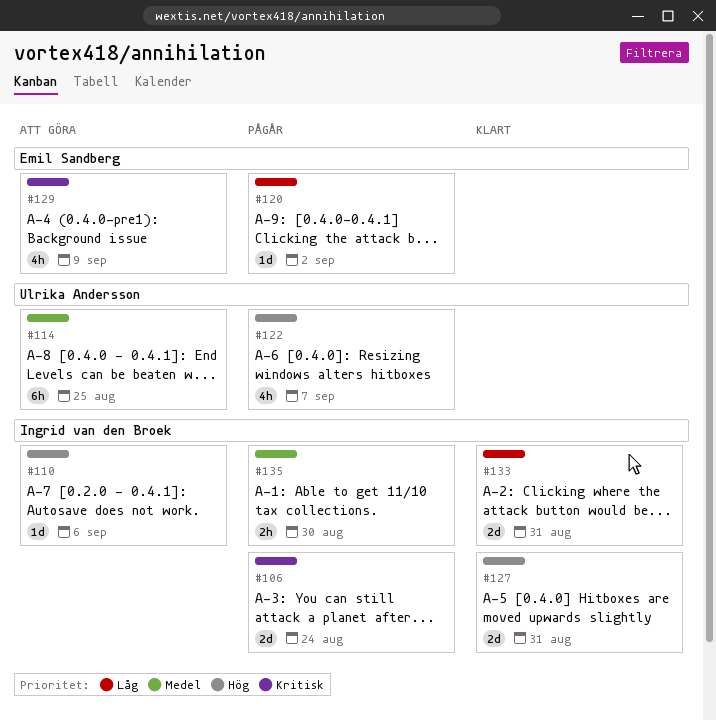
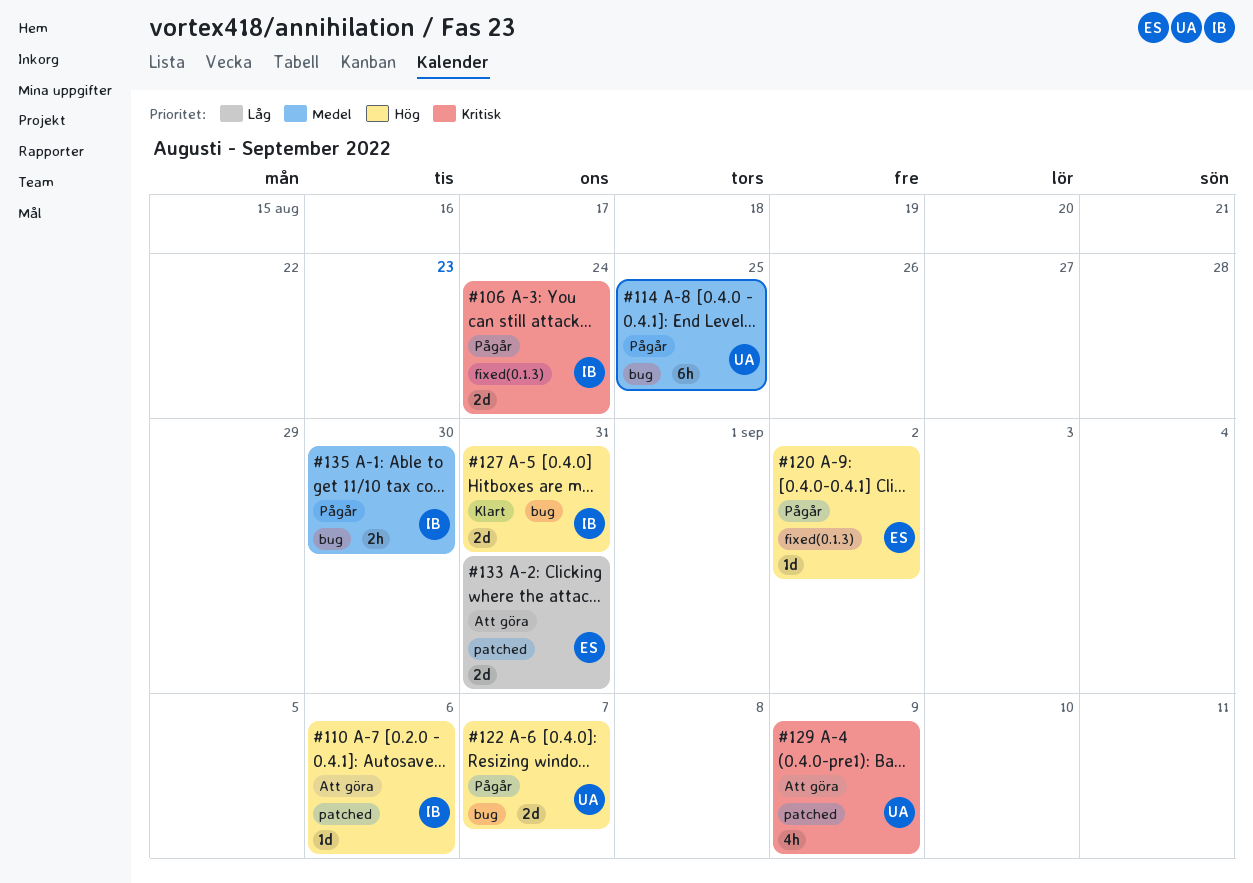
#114, status: Att göra -> Pågår
#120, priority: Låg -> Hög
#122, estimate: 4h -> 2d
#129, owner: Emil Sandberg -> Ulrika Andersson
#133, status: Klart -> Att göra
#133, owner: Ingrid van den Broek -> Emil Sandberg

